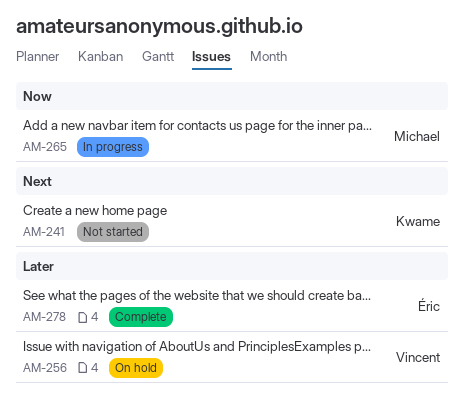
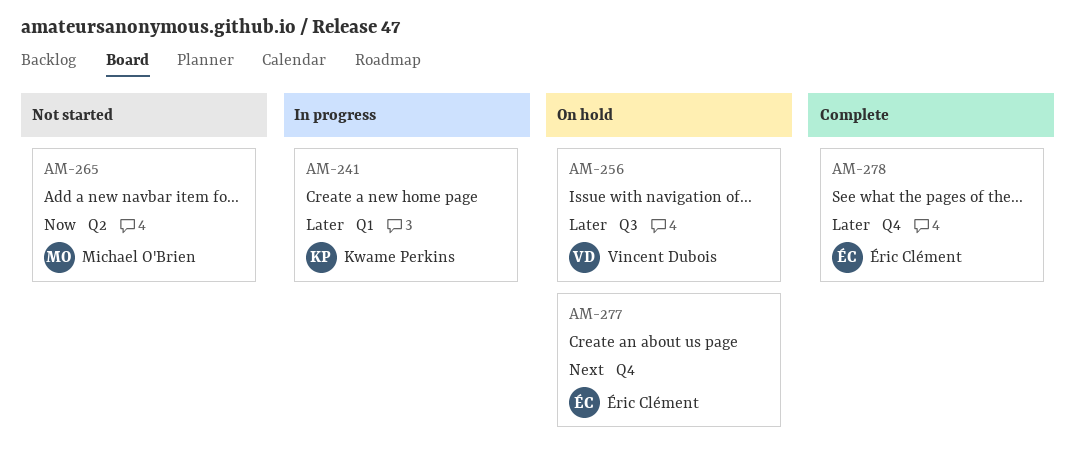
AM-241, status: Not started -> In progress
AM-241, priority: Next -> Later
AM-265, status: In progress -> Not started
AM-277: none -> present

